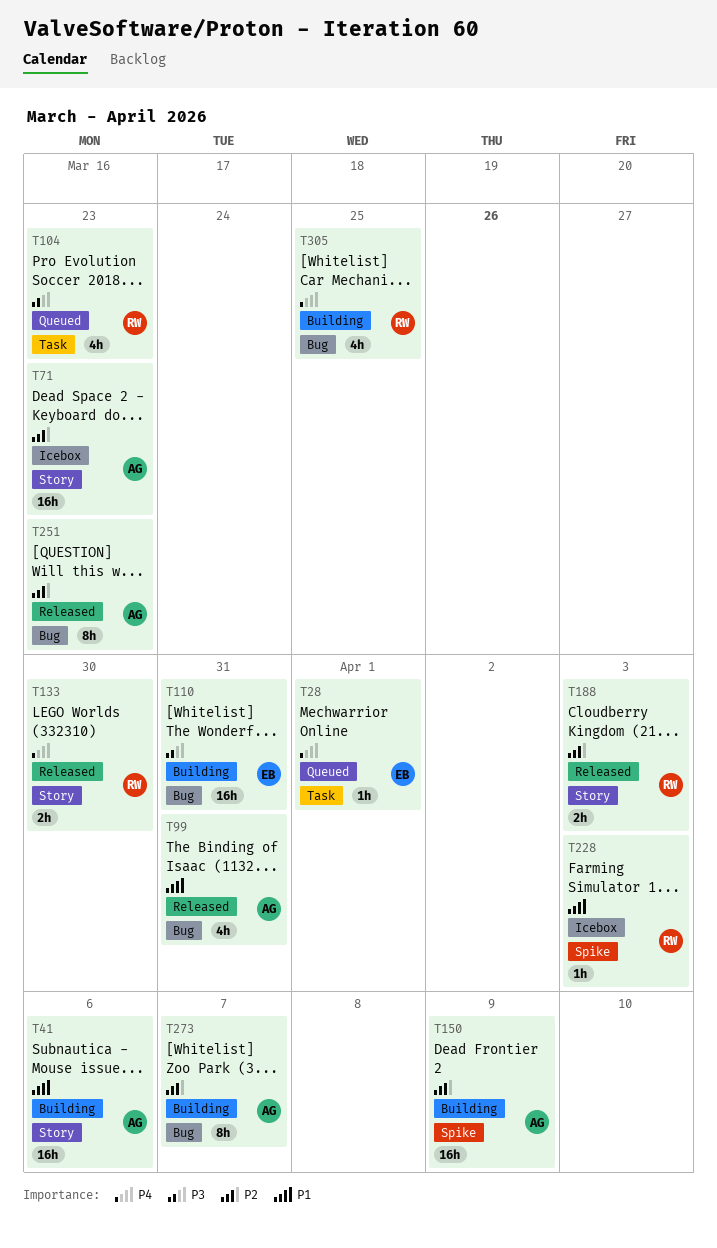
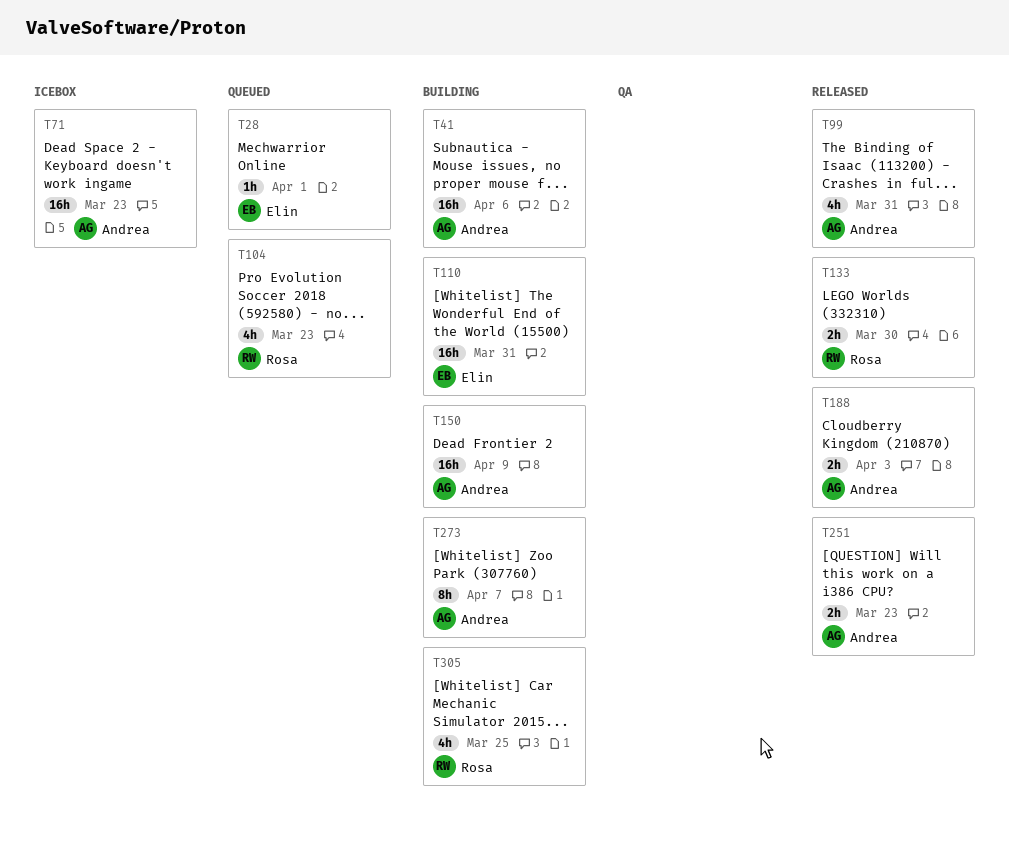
T188, owner: Rosa -> Andrea
T228: present -> none
T251, estimate: 8h -> 2h

